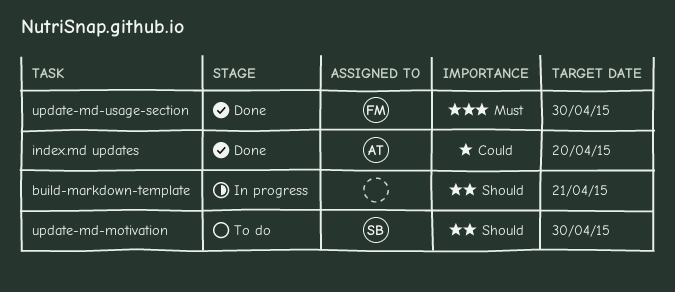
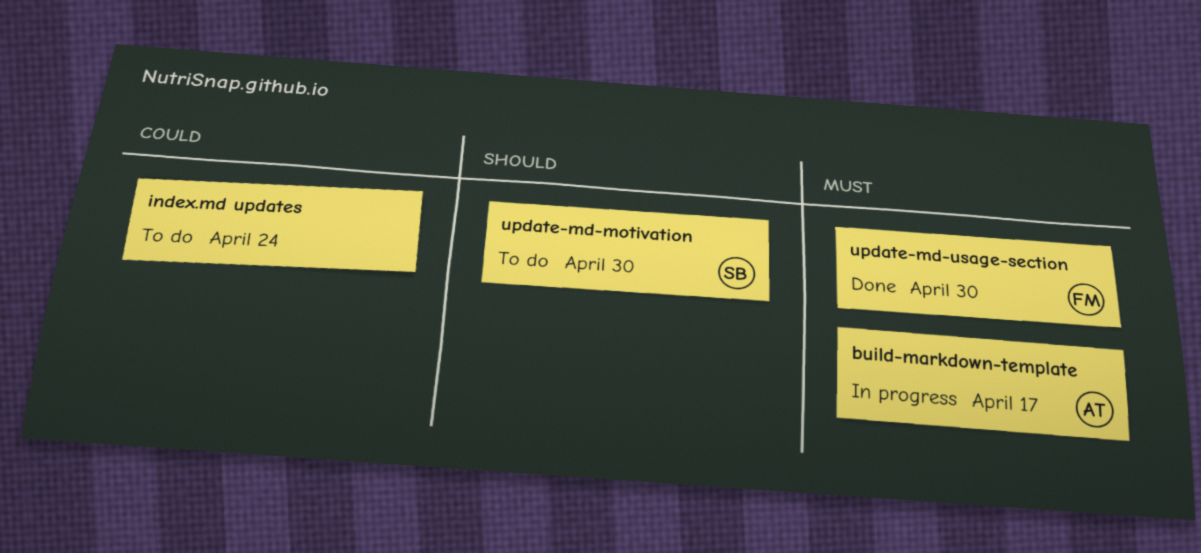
build-markdown-template, owner: none -> AT
build-markdown-template, priority: Should -> Must
build-markdown-template, due: Apr 21 -> Apr 17
index.md updates, status: Done -> To do
index.md updates, owner: AT -> none
index.md updates, due: Apr 20 -> Apr 24

